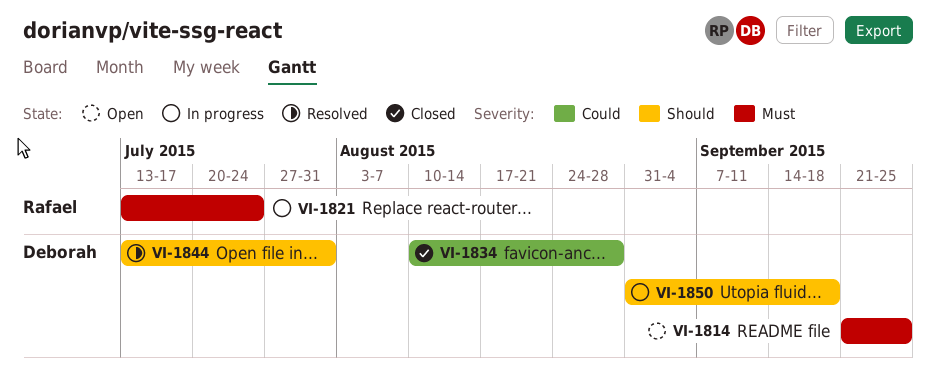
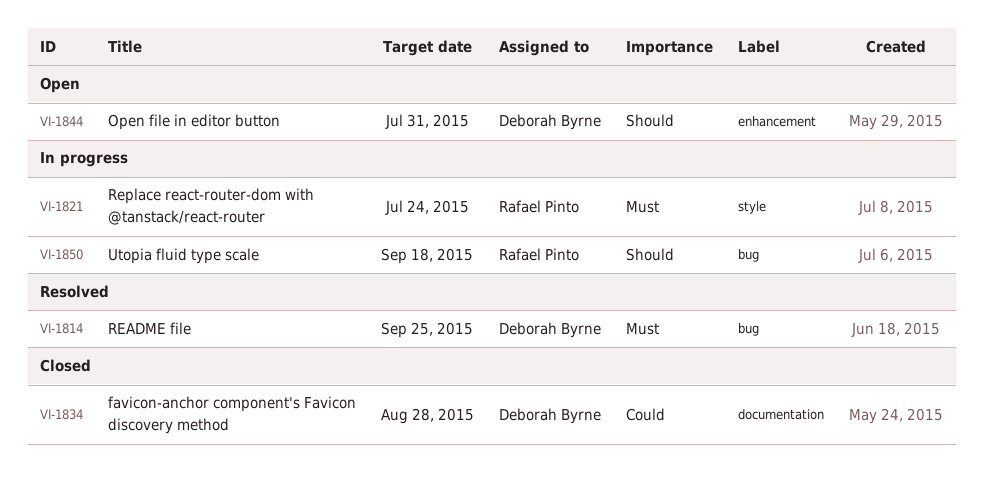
VI-1814, status: Open -> Resolved
VI-1844, status: Resolved -> Open
VI-1850, owner: Deborah Byrne -> Rafael Pinto

